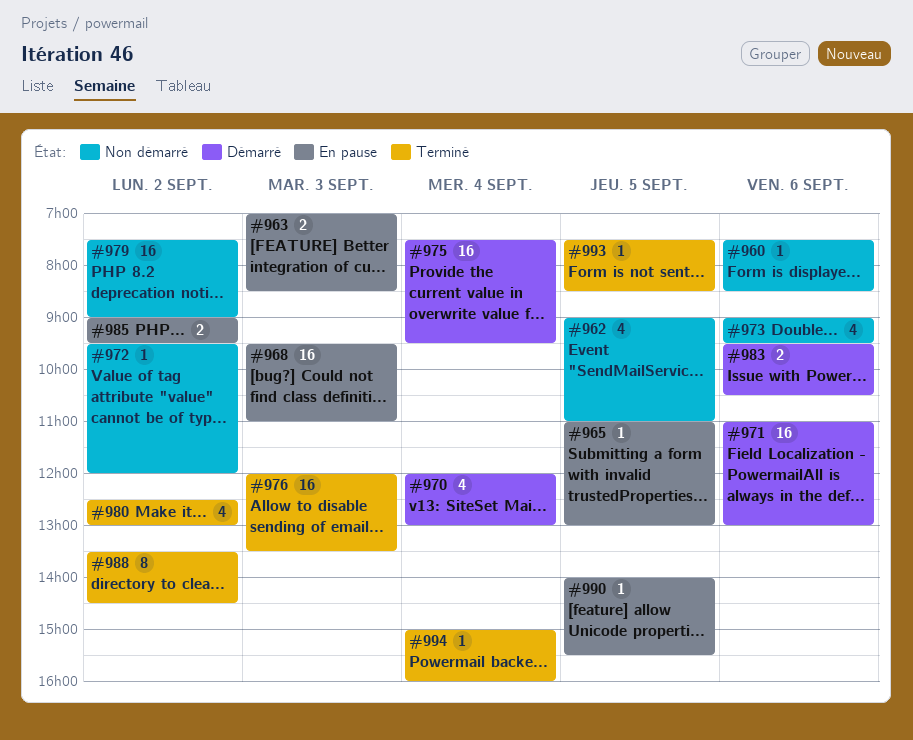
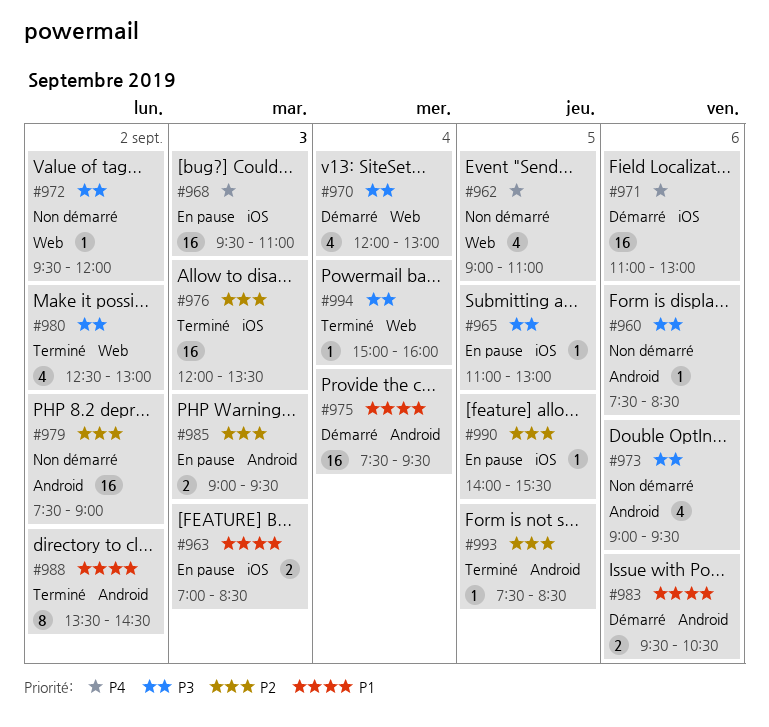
#985, day: Sep 2 -> Sep 3

